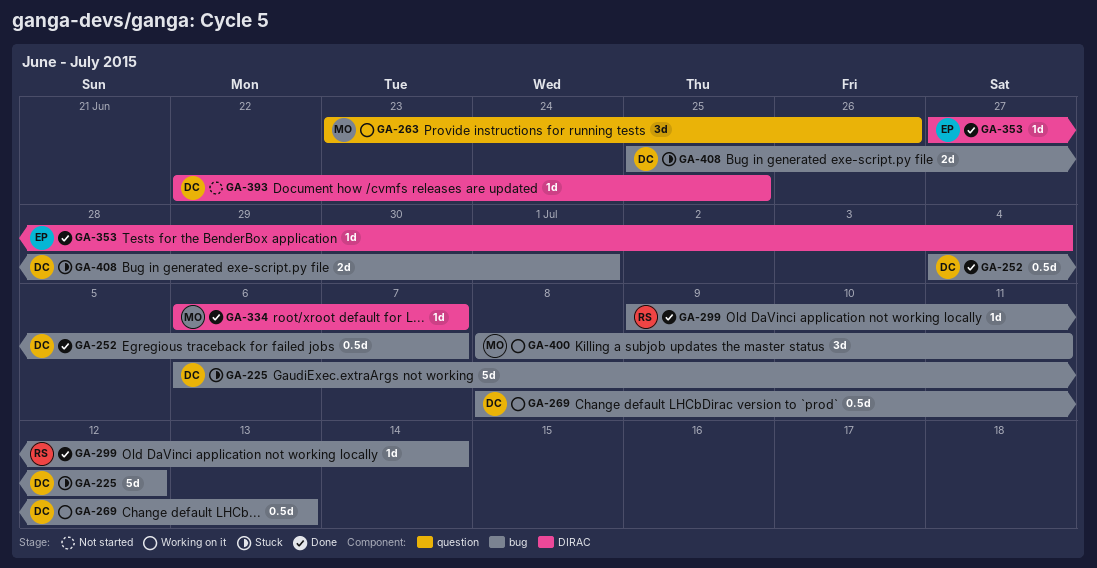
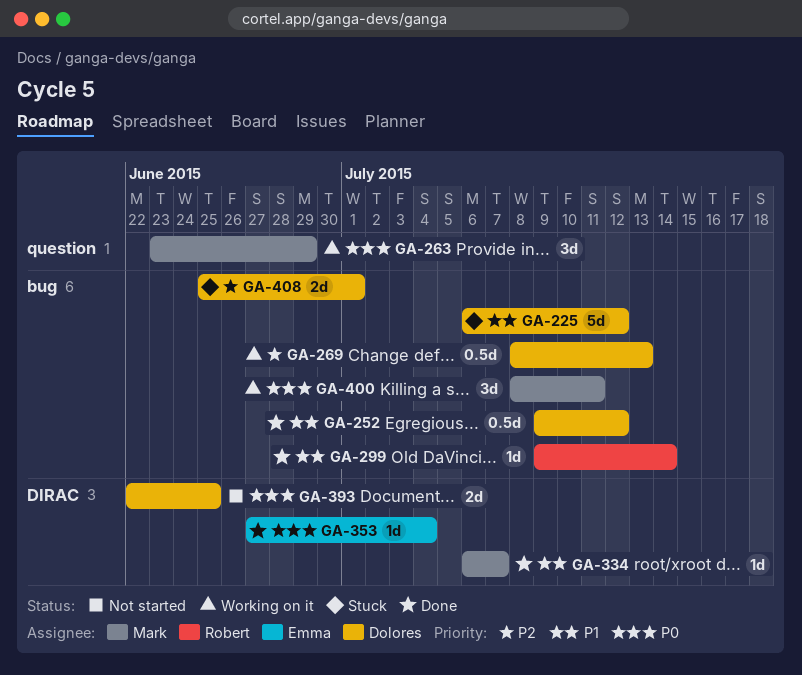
GA-252, start: Jul 4 -> Jul 9
GA-252, due: Jul 7 -> Jul 12
GA-263, due: Jun 26 -> Jun 29
GA-393, estimate: 1d -> 2d

